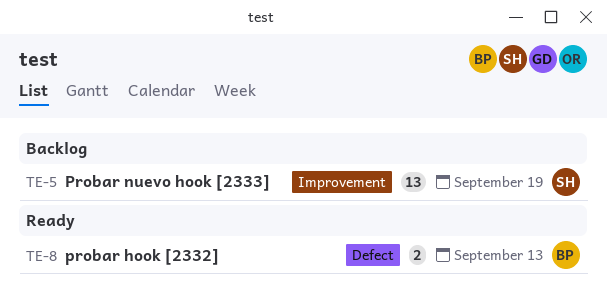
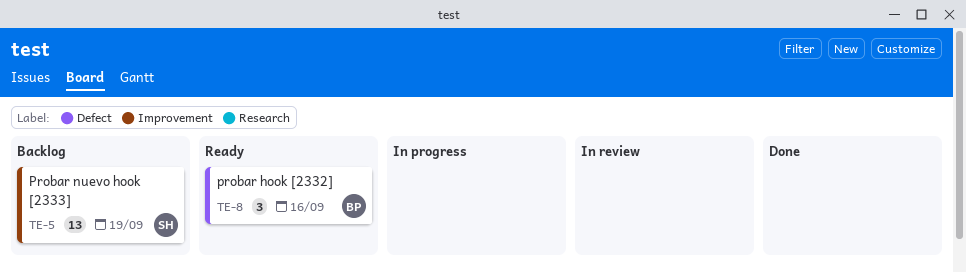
TE-8, estimate: 2 -> 3
TE-8, due: Sep 13 -> Sep 16

